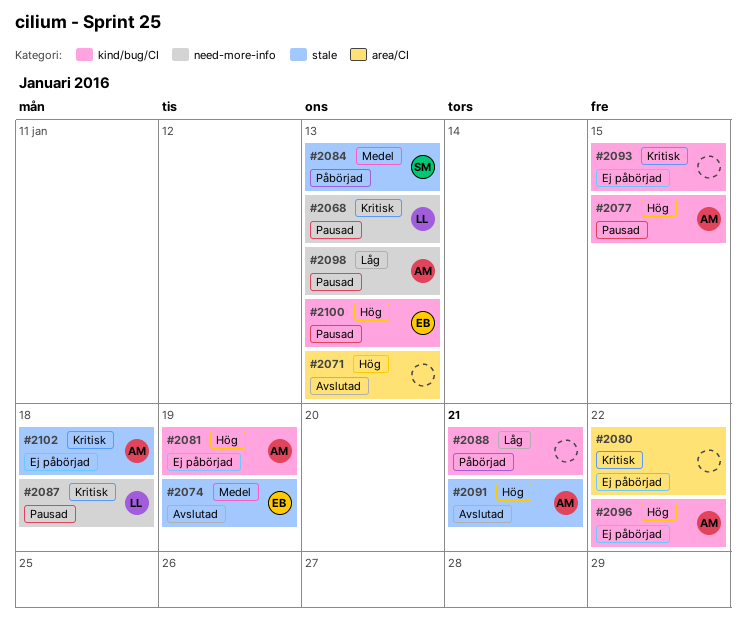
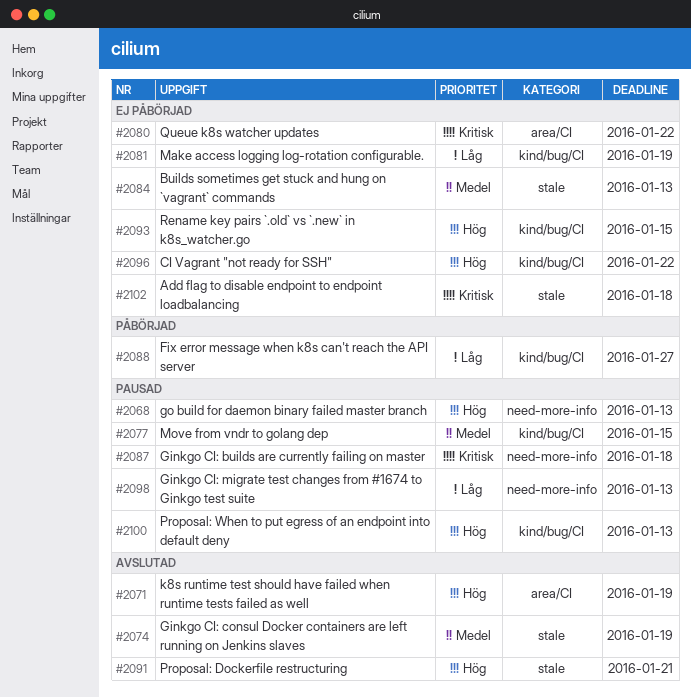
#2068, priority: Kritisk -> Hög
#2071, due: Jan 13 -> Jan 19
#2077, priority: Hög -> Medel
#2081, priority: Hög -> Låg
#2084, status: Påbörjad -> Ej påbörjad
#2088, due: Jan 21 -> Jan 27
#2093, priority: Kritisk -> Hög

